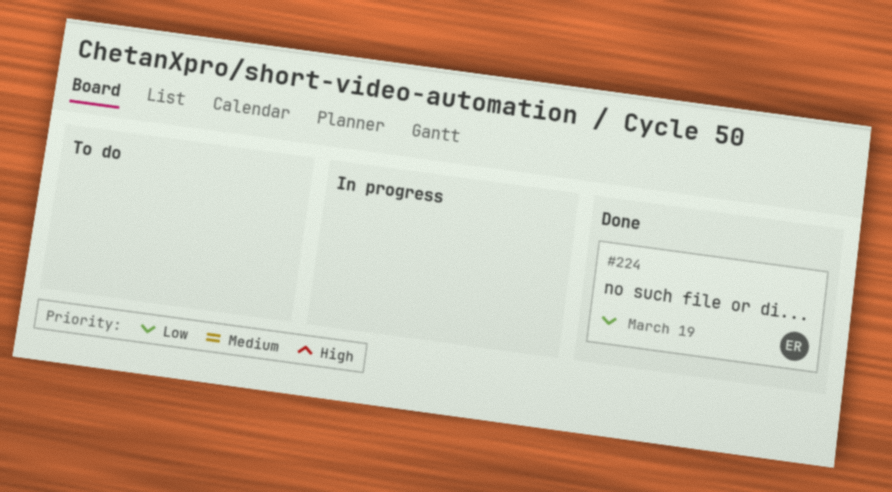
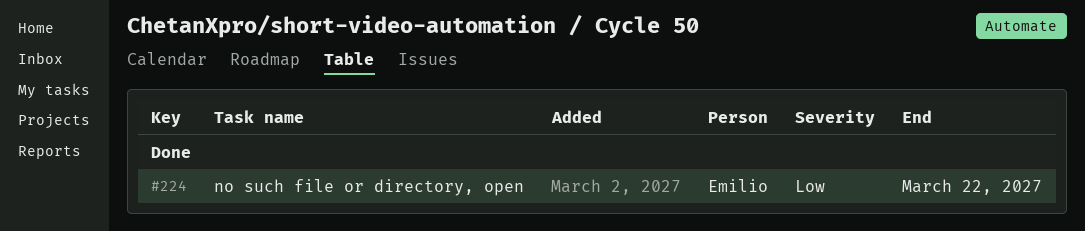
#224, due: Mar 19 -> Mar 22

